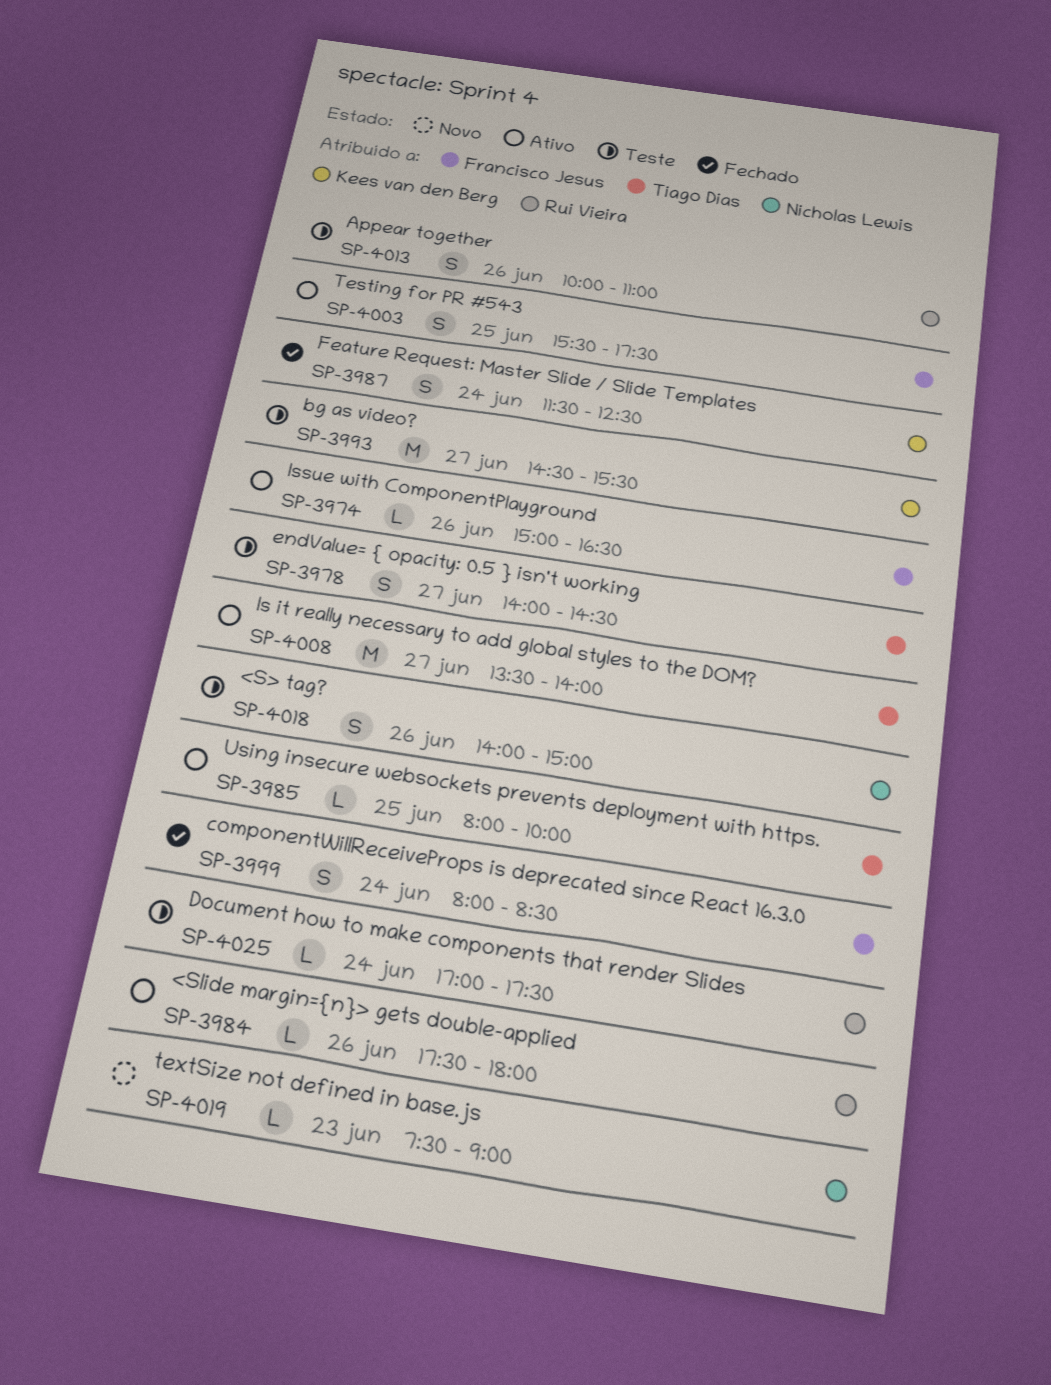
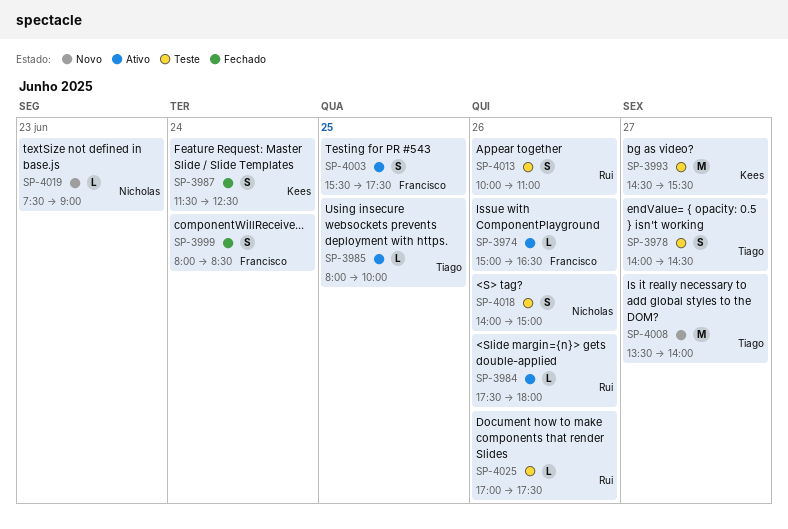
SP-4008, status: Ativo -> Novo
SP-4025, day: Jun 24 -> Jun 26

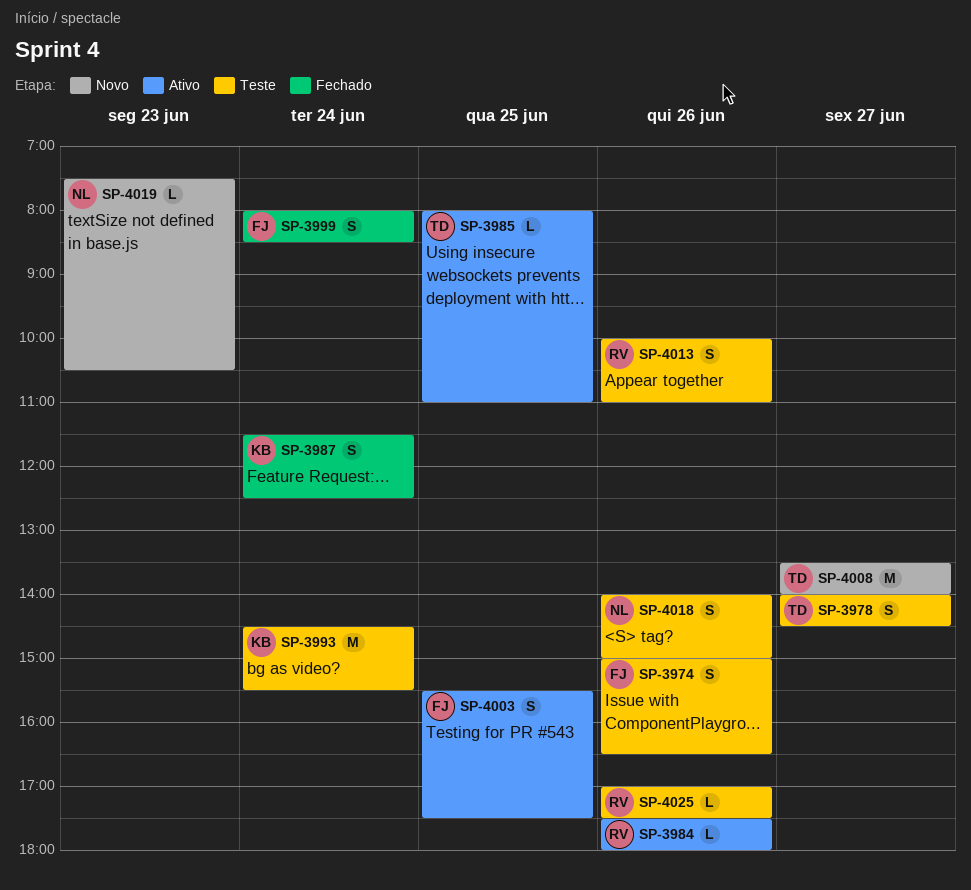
SP-3974, status: Ativo -> Teste
SP-3974, estimate: L -> S
SP-3985, ends: 10:00 -> 11:00
SP-3993, day: Jun 27 -> Jun 24
SP-4019, ends: 09:00 -> 10:30

